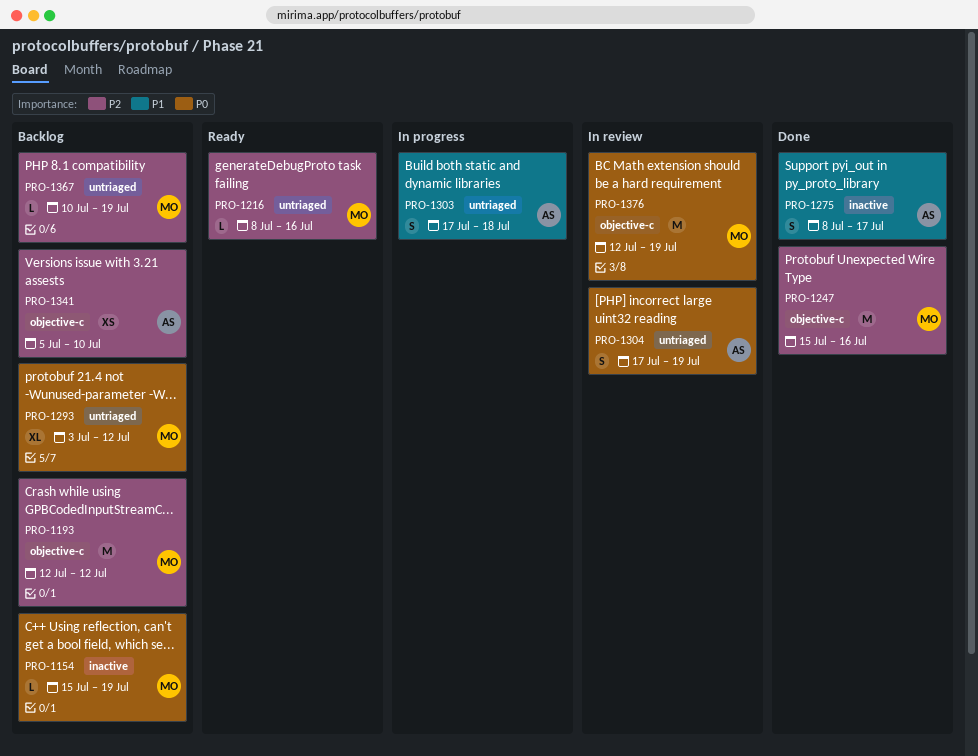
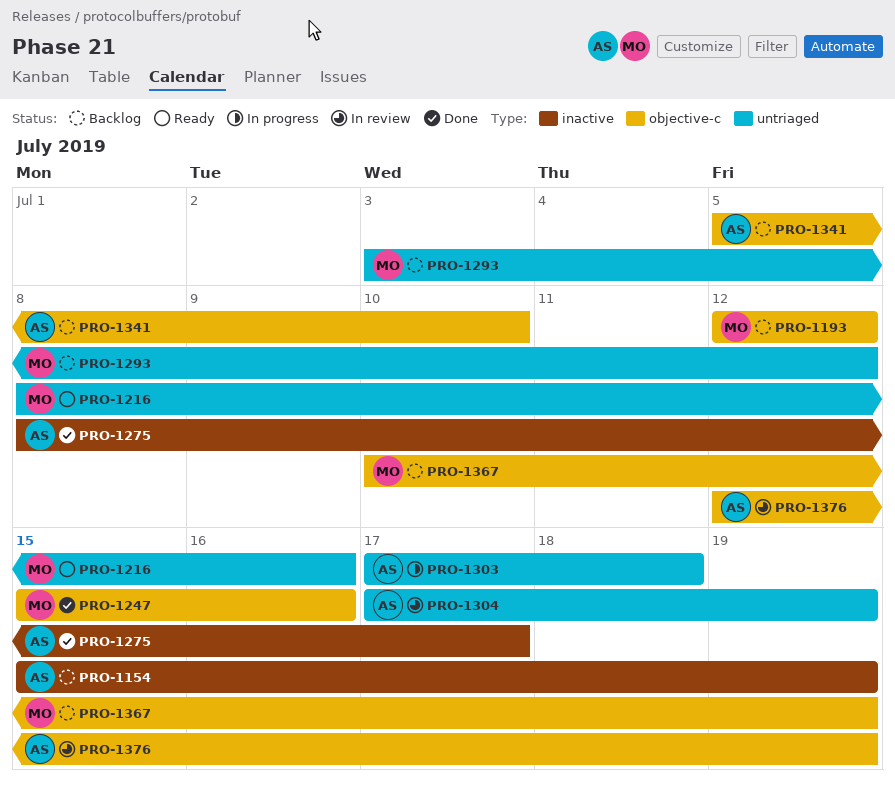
PRO-1154, owner: MO -> AS
PRO-1367, label: untriaged -> objective-c
PRO-1376, owner: MO -> AS

